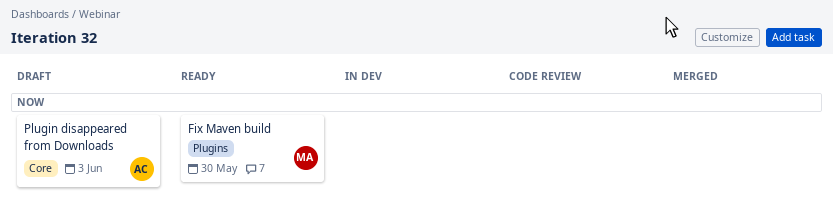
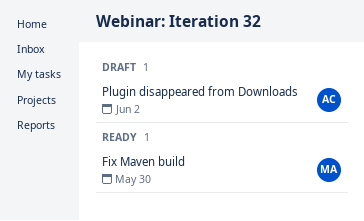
Plugin disappeared from Downloads, due: Jun 3 -> Jun 2

